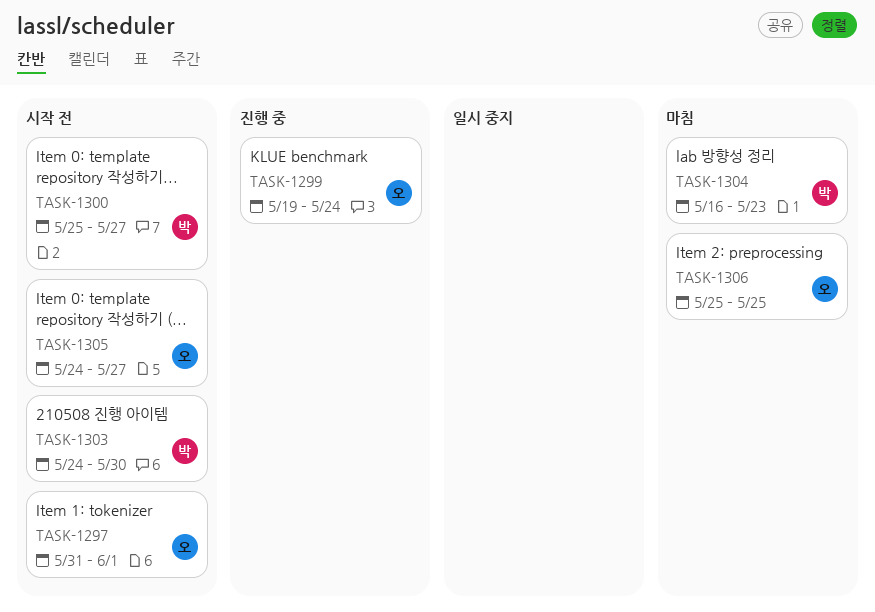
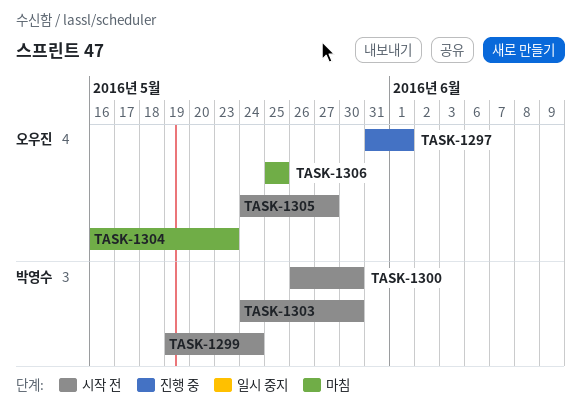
TASK-1297, status: 시작 전 -> 진행 중
TASK-1299, status: 진행 중 -> 시작 전
TASK-1299, owner: 오우진 -> 박영수
TASK-1300, start: May 25 -> May 26
TASK-1300, due: May 27 -> May 30
TASK-1304, owner: 박영수 -> 오우진

